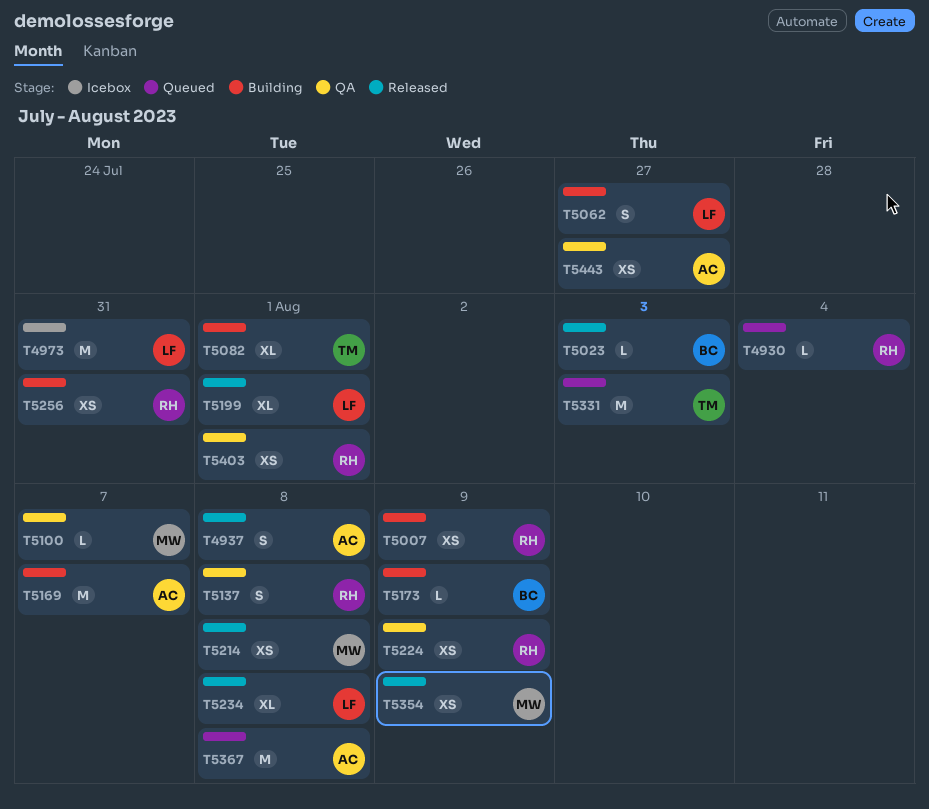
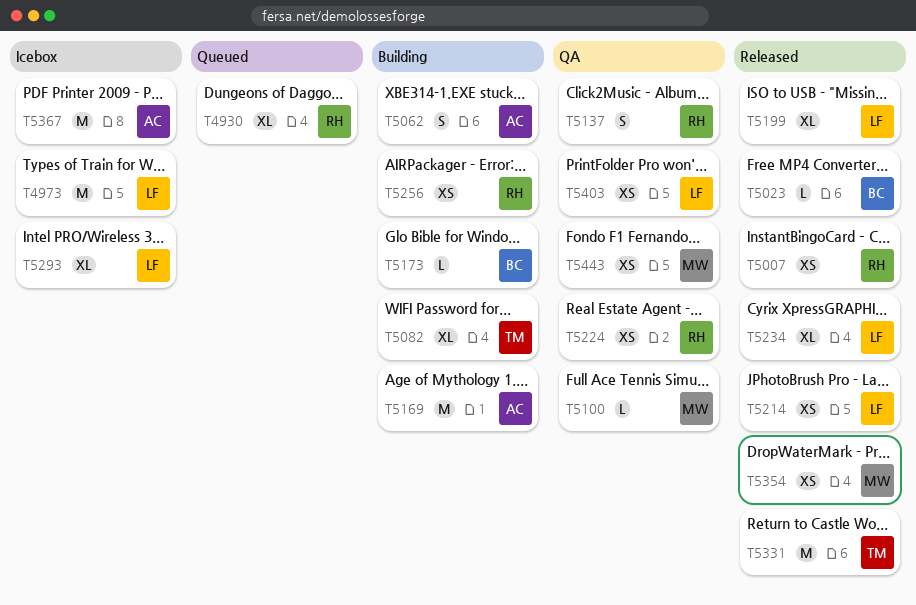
T4930, estimate: L -> XL
T4937: present -> none
T5007, status: Building -> Released
T5062, owner: LF -> AC
T5214, owner: MW -> LF
T5293: none -> present
T5331, status: Queued -> Released
T5367, status: Queued -> Icebox
T5403, owner: RH -> LF
T5443, owner: AC -> MW

